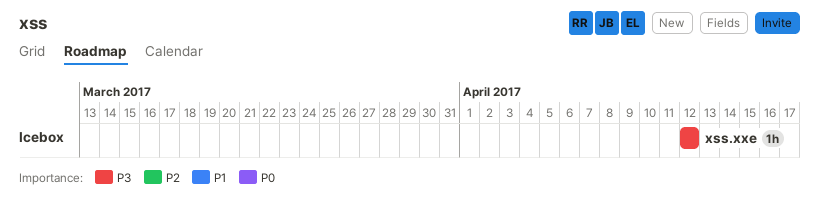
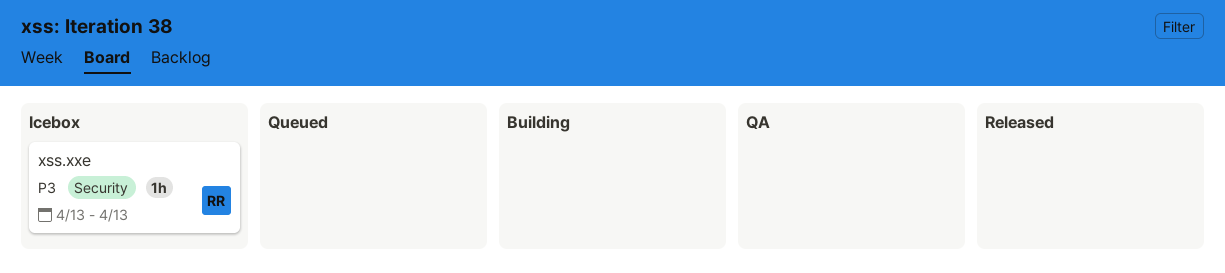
xss.xxe, start: Apr 12 -> Apr 13
xss.xxe, due: Apr 12 -> Apr 13

